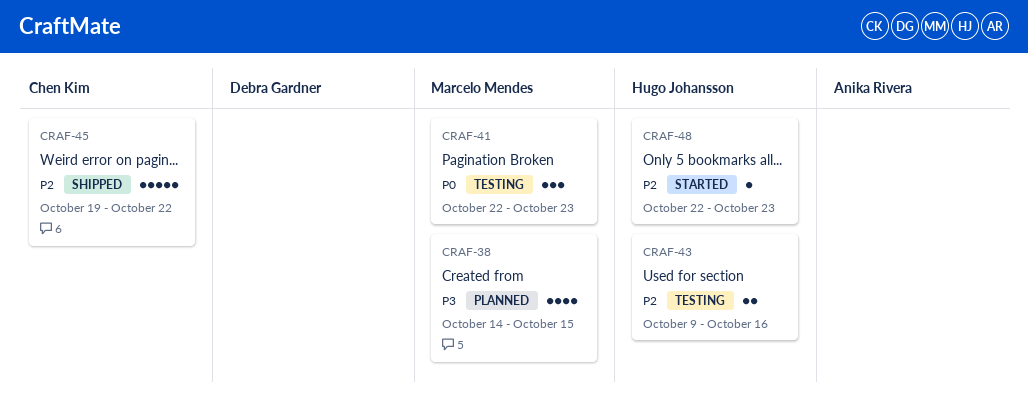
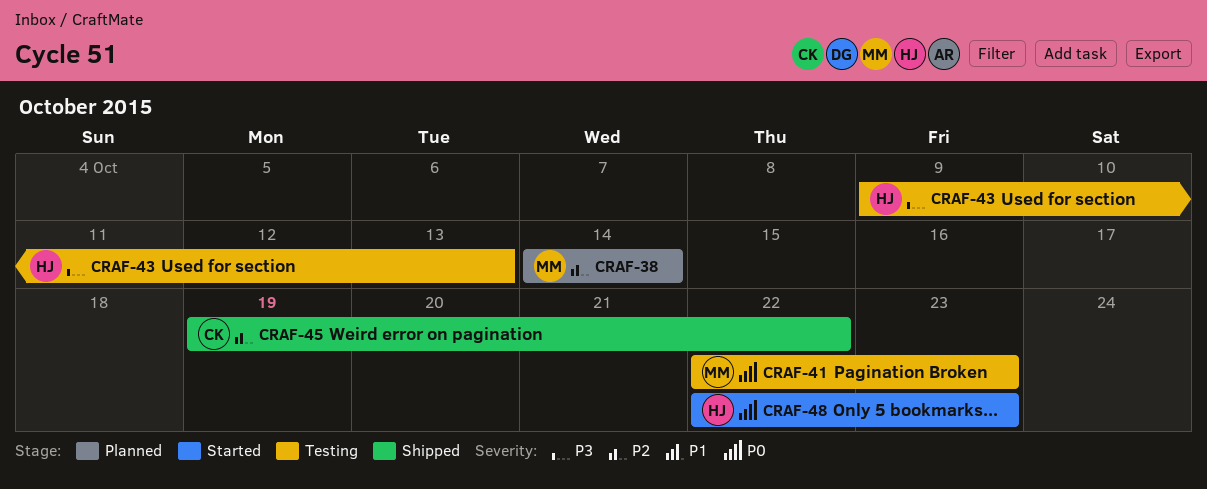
CRAF-38, priority: P3 -> P2
CRAF-38, due: Oct 15 -> Oct 14
CRAF-43, priority: P2 -> P3
CRAF-43, due: Oct 16 -> Oct 13
CRAF-48, priority: P2 -> P0

